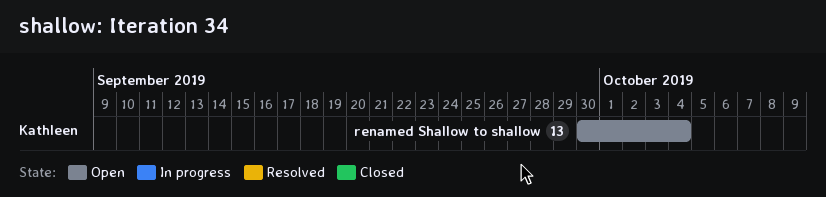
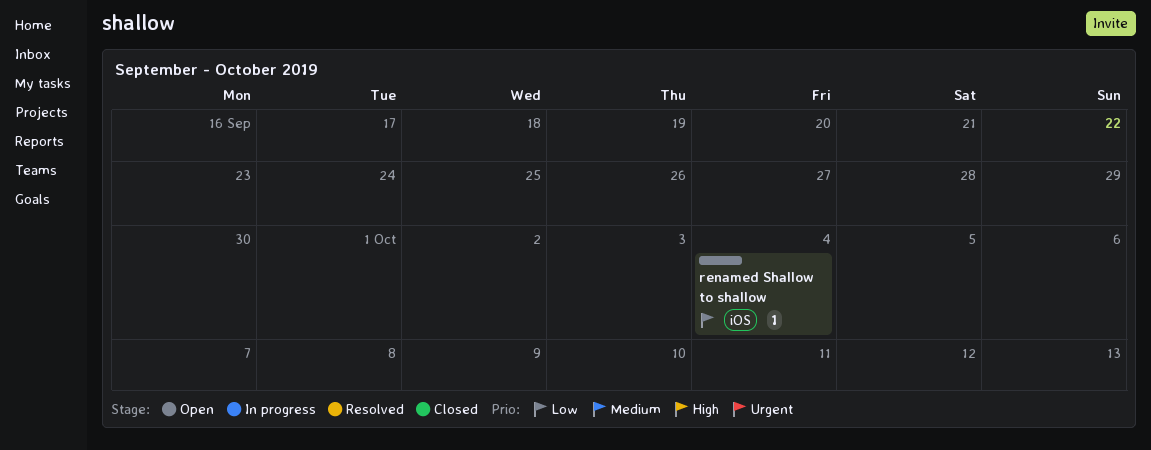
renamed Shallow to shallow, estimate: 13 -> 1

